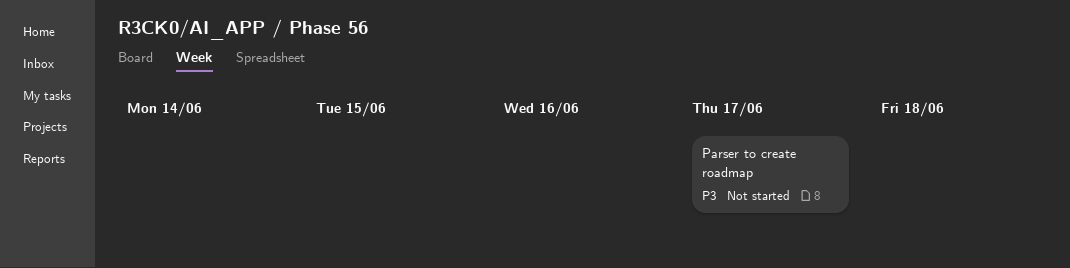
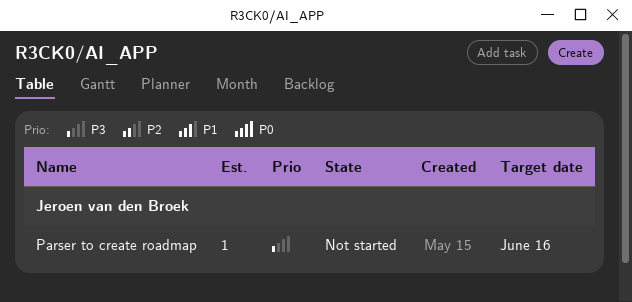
Parser to create roadmap, due: Jun 17 -> Jun 16

